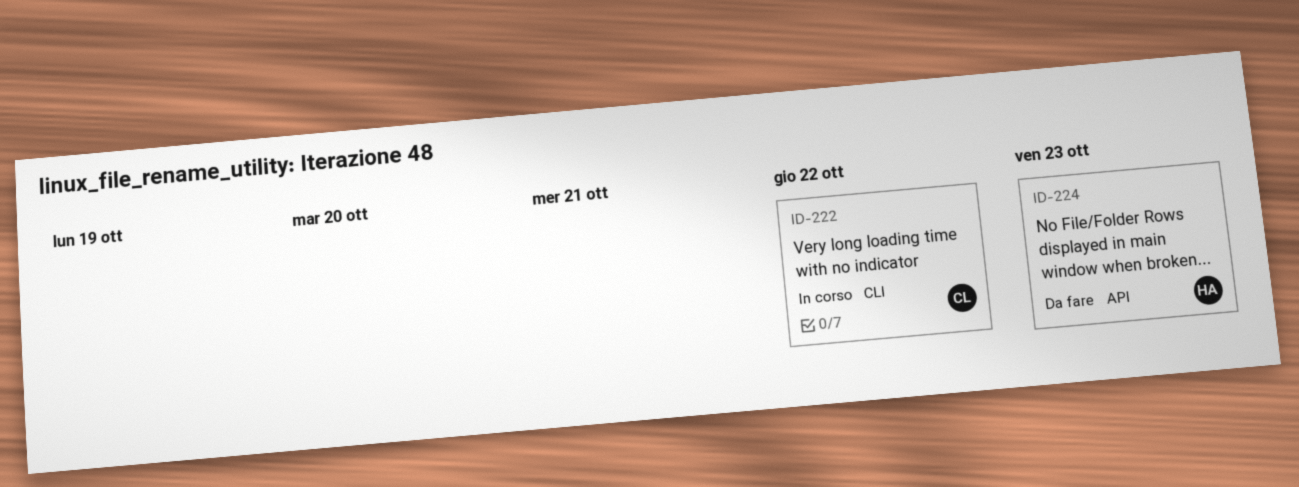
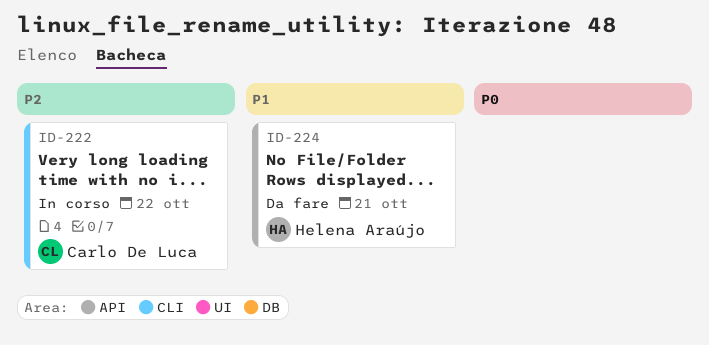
ID-224, due: Oct 23 -> Oct 21

